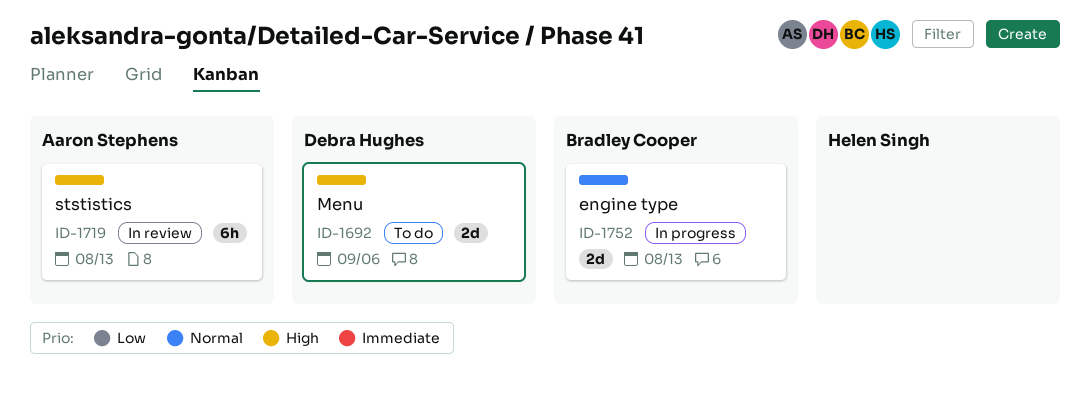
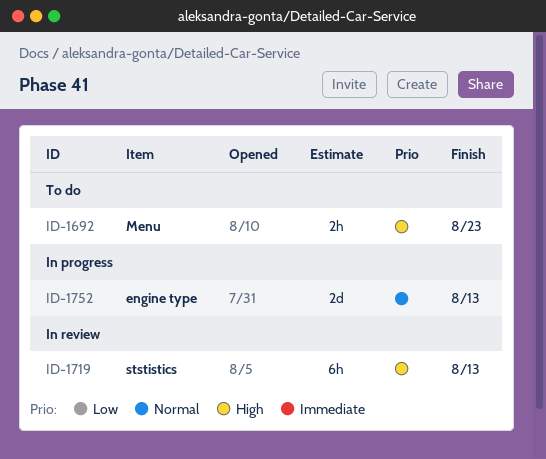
ID-1692, estimate: 2d -> 2h
ID-1692, due: Sep 6 -> Aug 23

